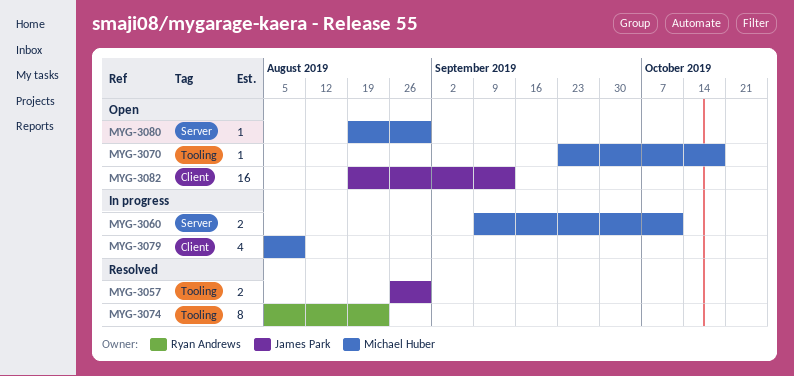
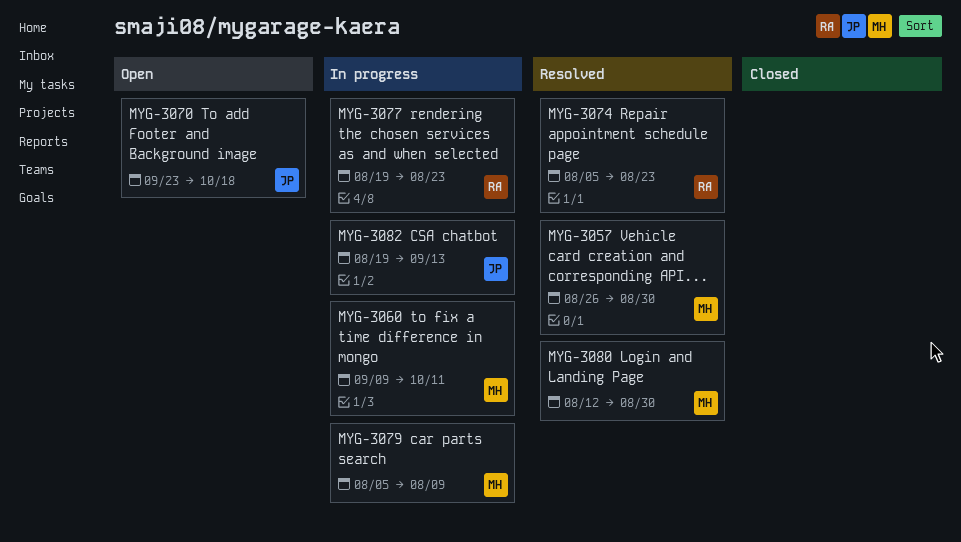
MYG-3057, owner: James Park -> Michael Huber
MYG-3070, owner: Michael Huber -> James Park
MYG-3077: none -> present
MYG-3080, status: Open -> Resolved
MYG-3080, start: Aug 19 -> Aug 12
MYG-3082, status: Open -> In progress

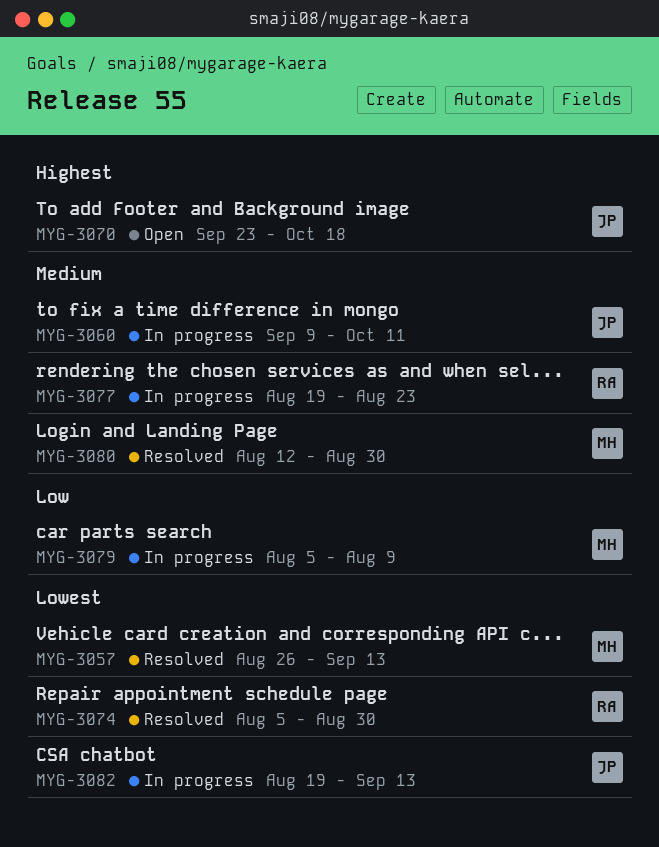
MYG-3057, due: Aug 30 -> Sep 13
MYG-3060, owner: MH -> JP
MYG-3074, due: Aug 23 -> Aug 30

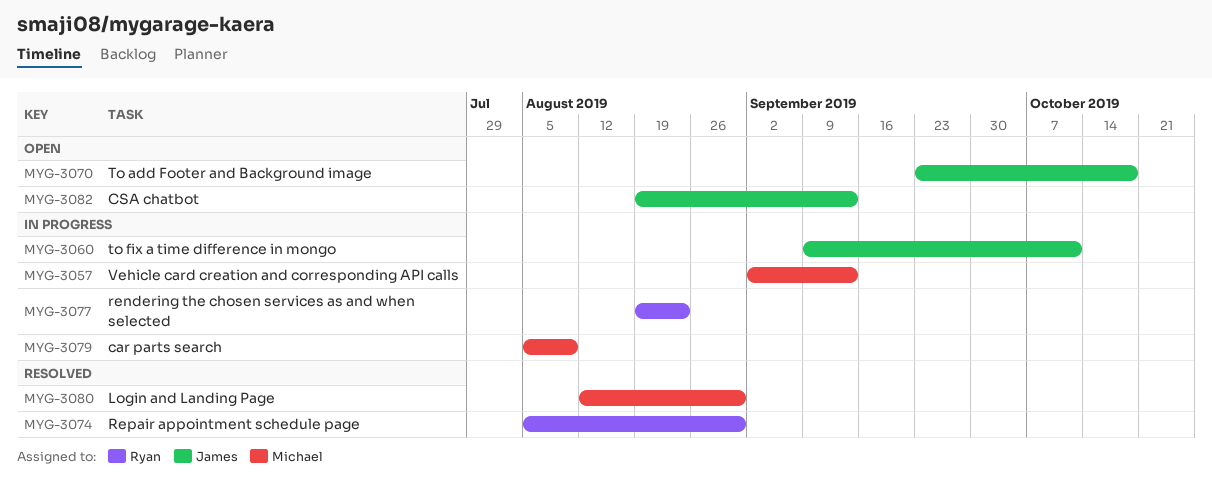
MYG-3057, status: Resolved -> In progress
MYG-3057, start: Aug 26 -> Sep 2
MYG-3082, status: In progress -> Open

